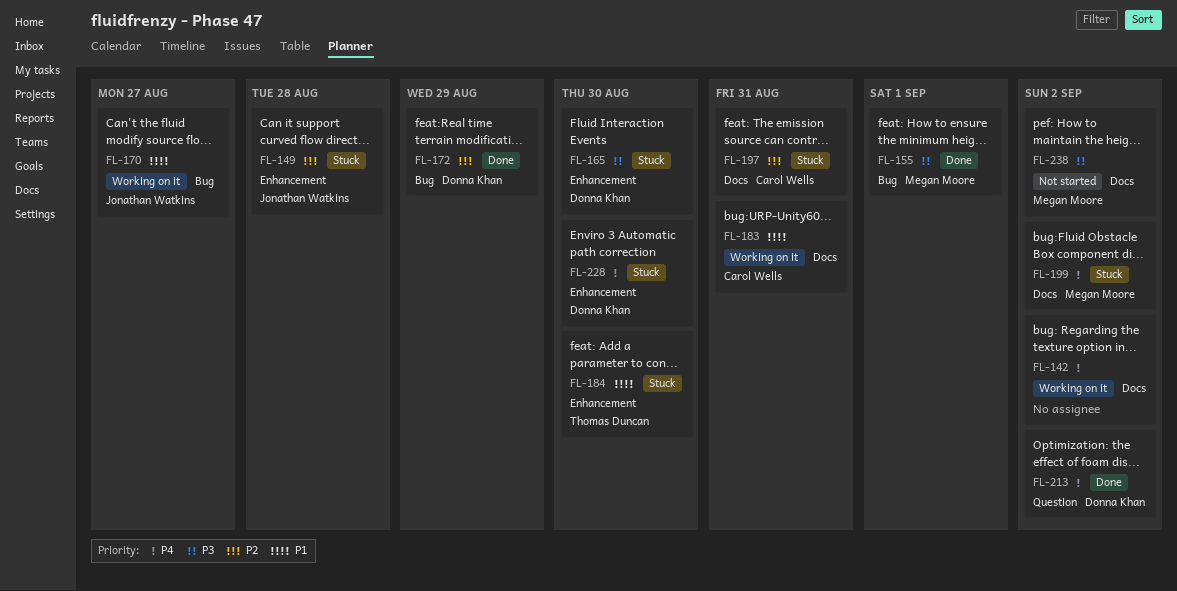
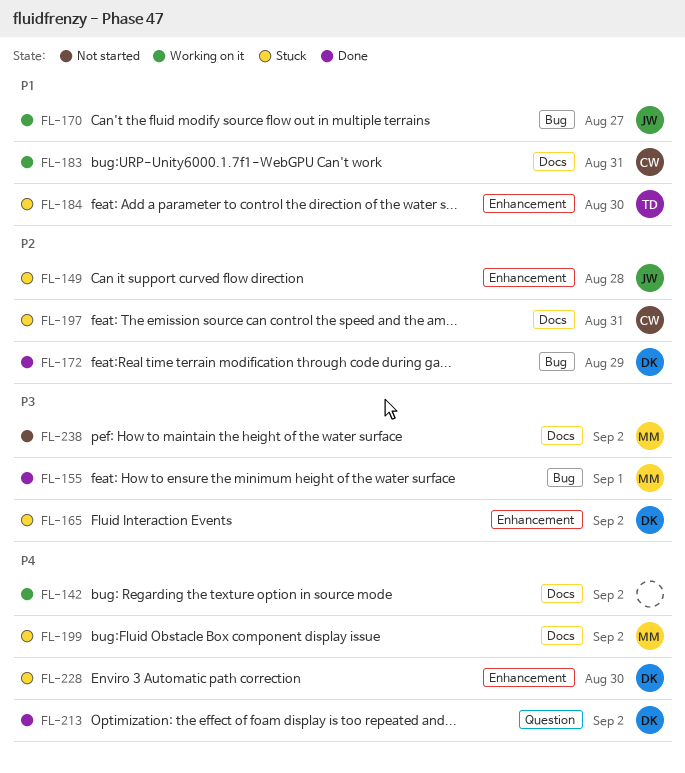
FL-165, due: Aug 30 -> Sep 2

